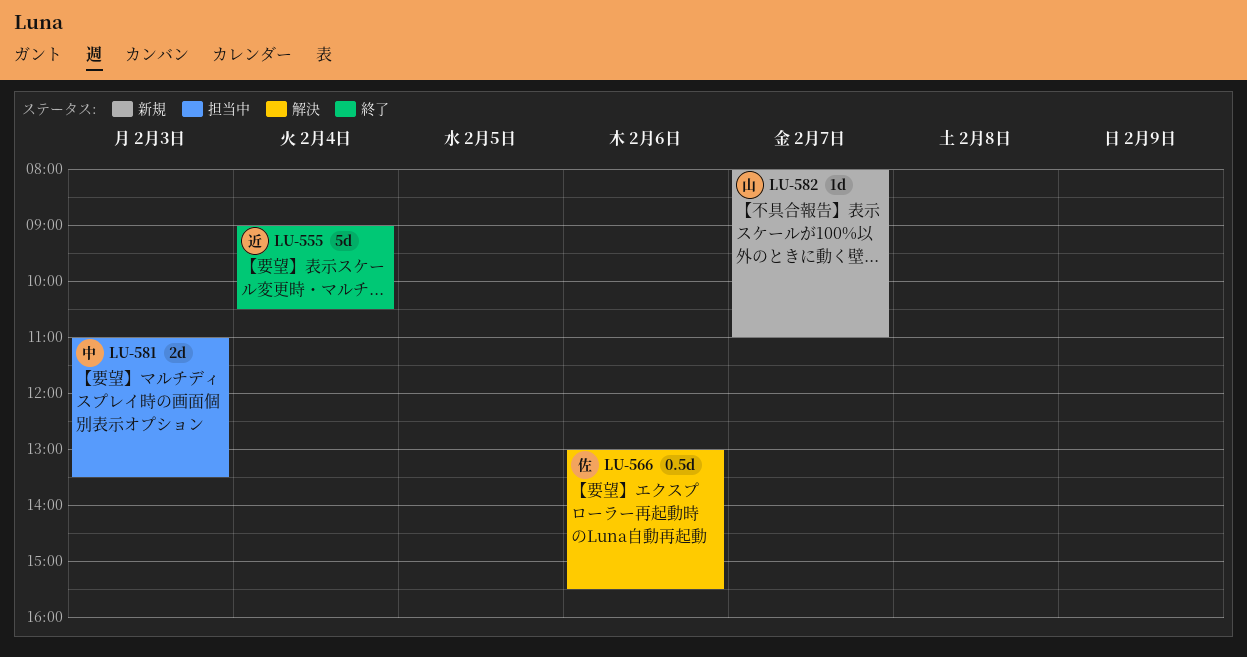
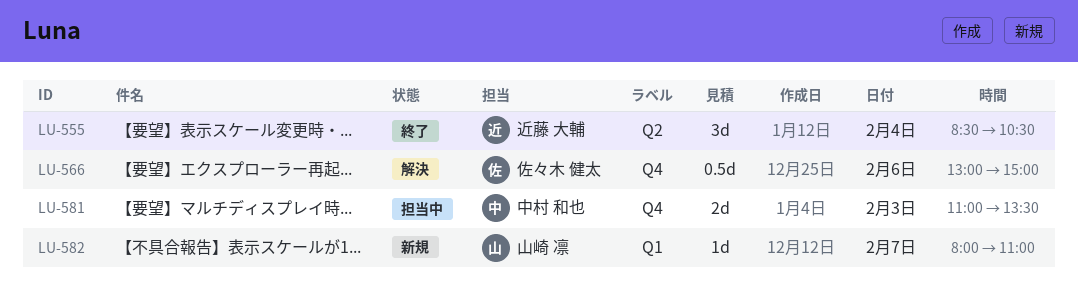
LU-555, estimate: 5d -> 3d
LU-555, begins: 09:00 -> 08:30
LU-566, ends: 15:30 -> 15:00

